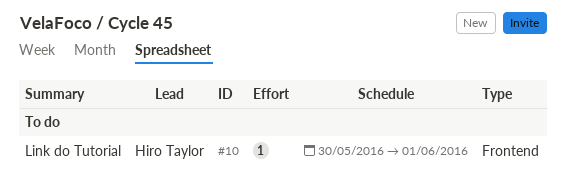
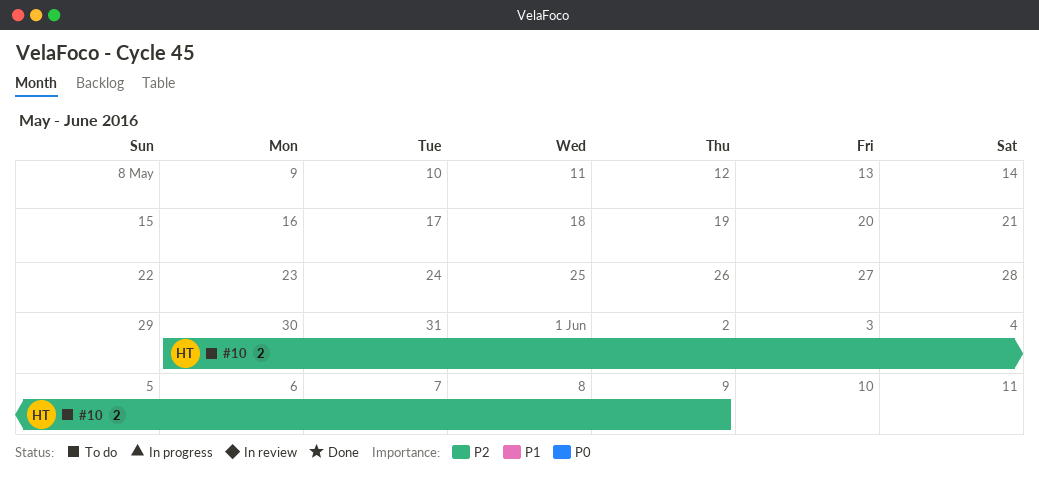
#10, estimate: 1 -> 2
#10, due: Jun 1 -> Jun 9

